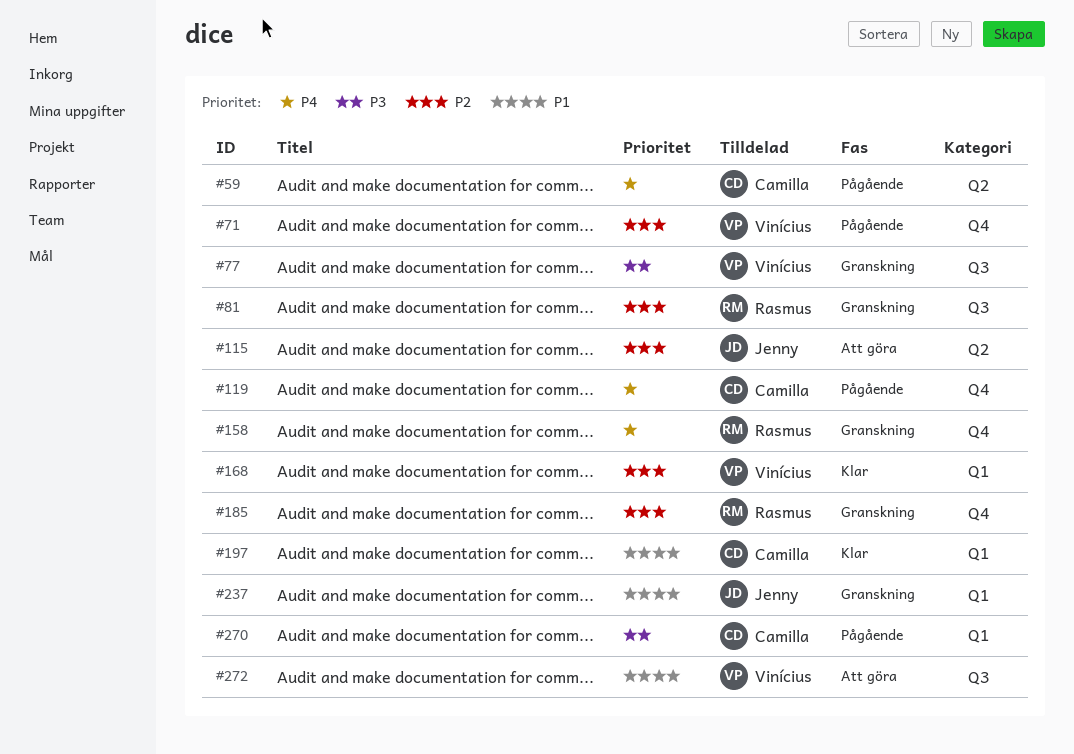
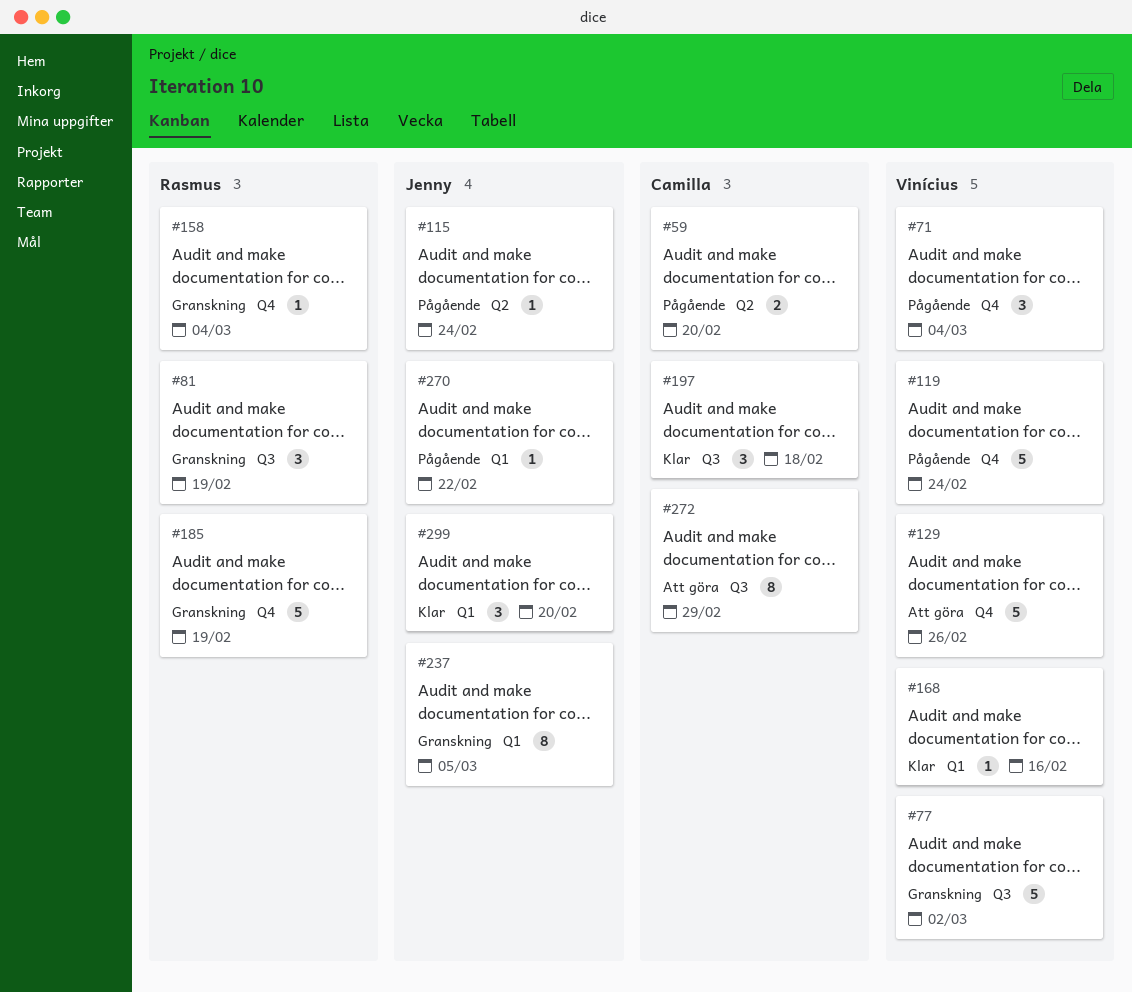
#115, status: Att göra -> Pågående
#119, owner: Camilla -> Vinícius
#129: none -> present
#197, label: Q1 -> Q3
#270, owner: Camilla -> Jenny
#272, owner: Vinícius -> Camilla
#299: none -> present

